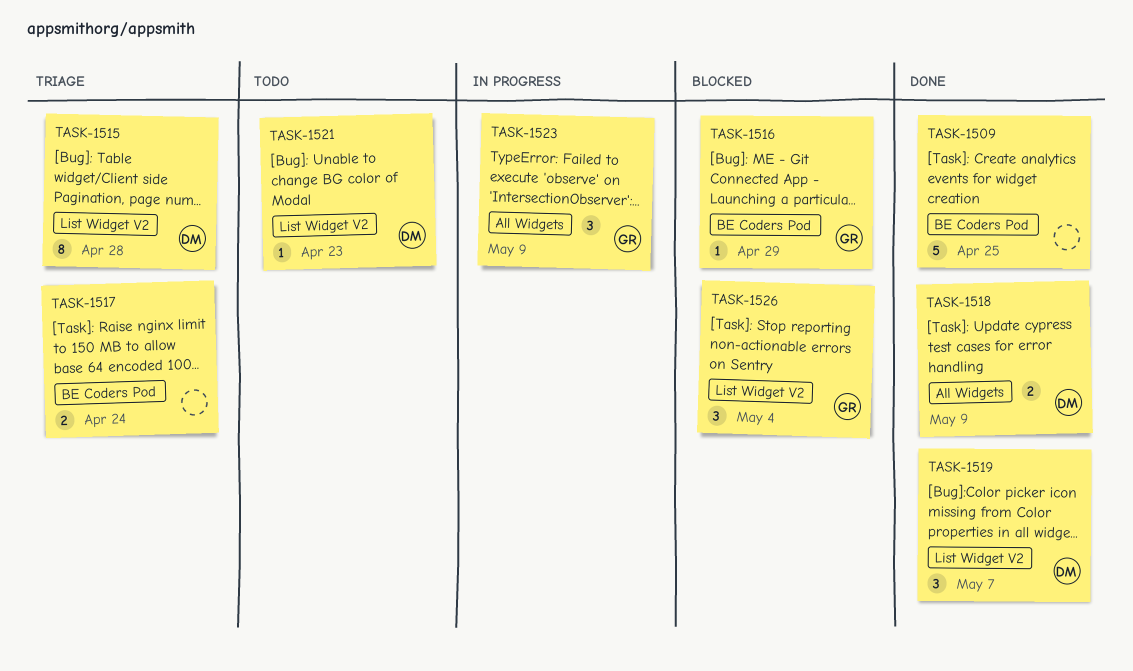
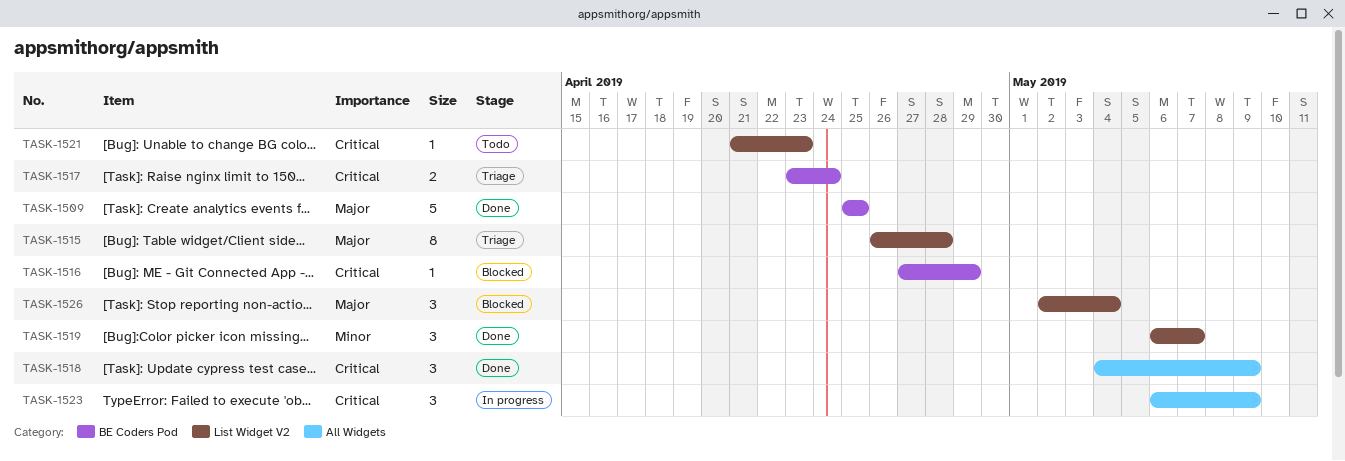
TASK-1518, estimate: 2 -> 3

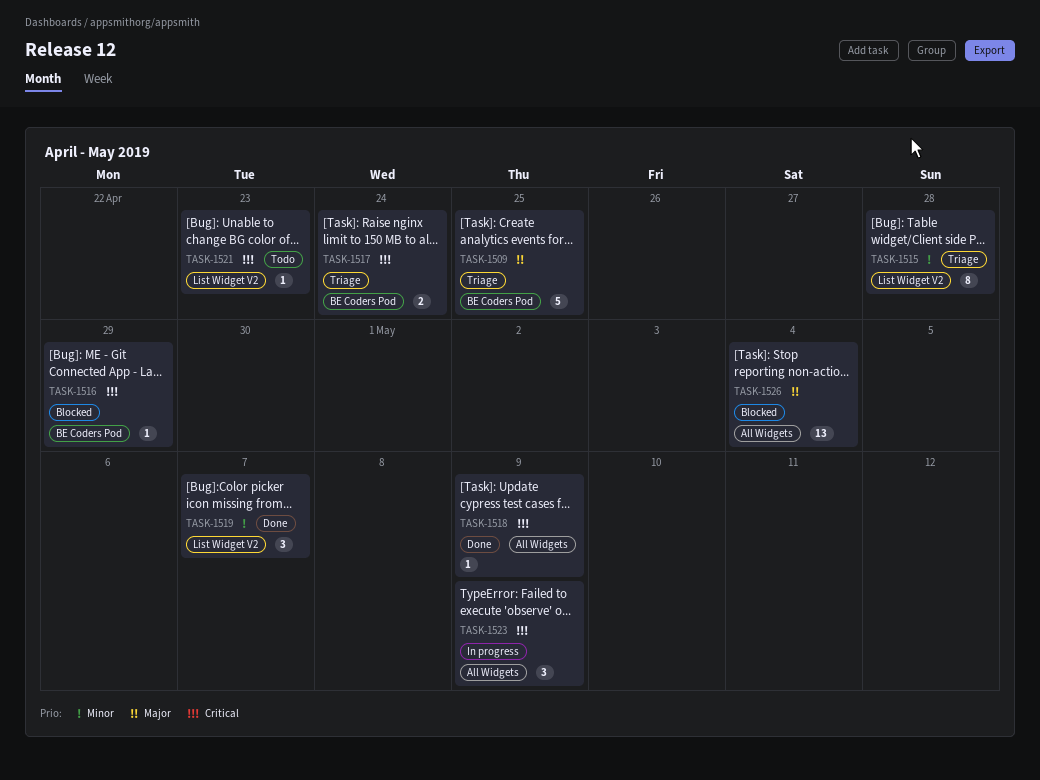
TASK-1509, status: Done -> Triage
TASK-1515, priority: Major -> Minor
TASK-1518, estimate: 3 -> 1
TASK-1526, label: List Widget V2 -> All Widgets
TASK-1526, estimate: 3 -> 13

